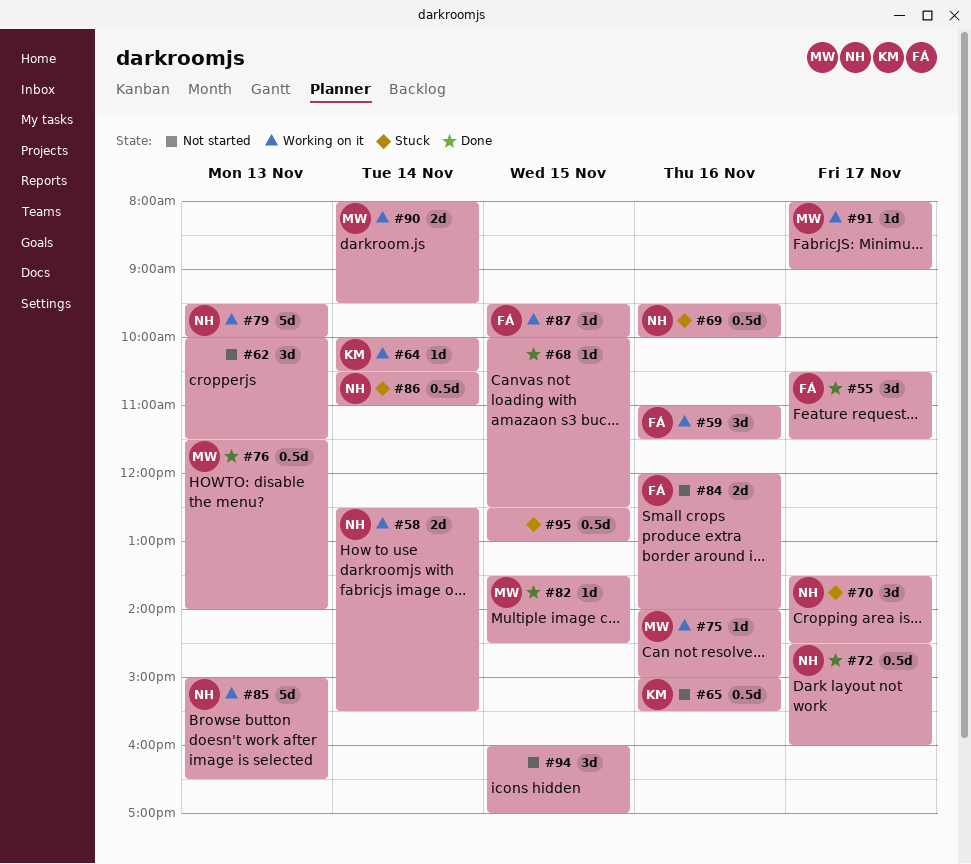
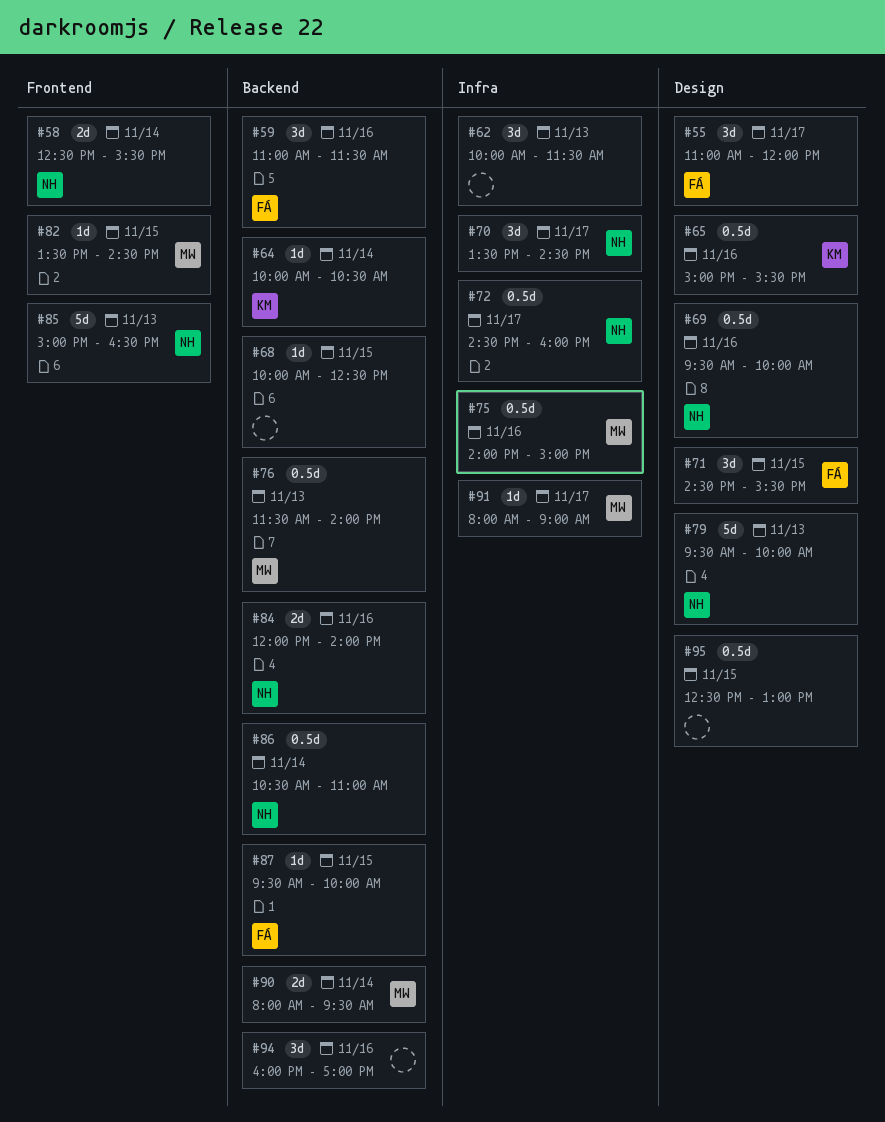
#55, begins: 10:30 -> 11:00
#55, ends: 11:30 -> 12:00
#71: none -> present
#75, estimate: 1d -> 0.5d
#84, owner: FÁ -> NH
#94, day: Nov 15 -> Nov 16

